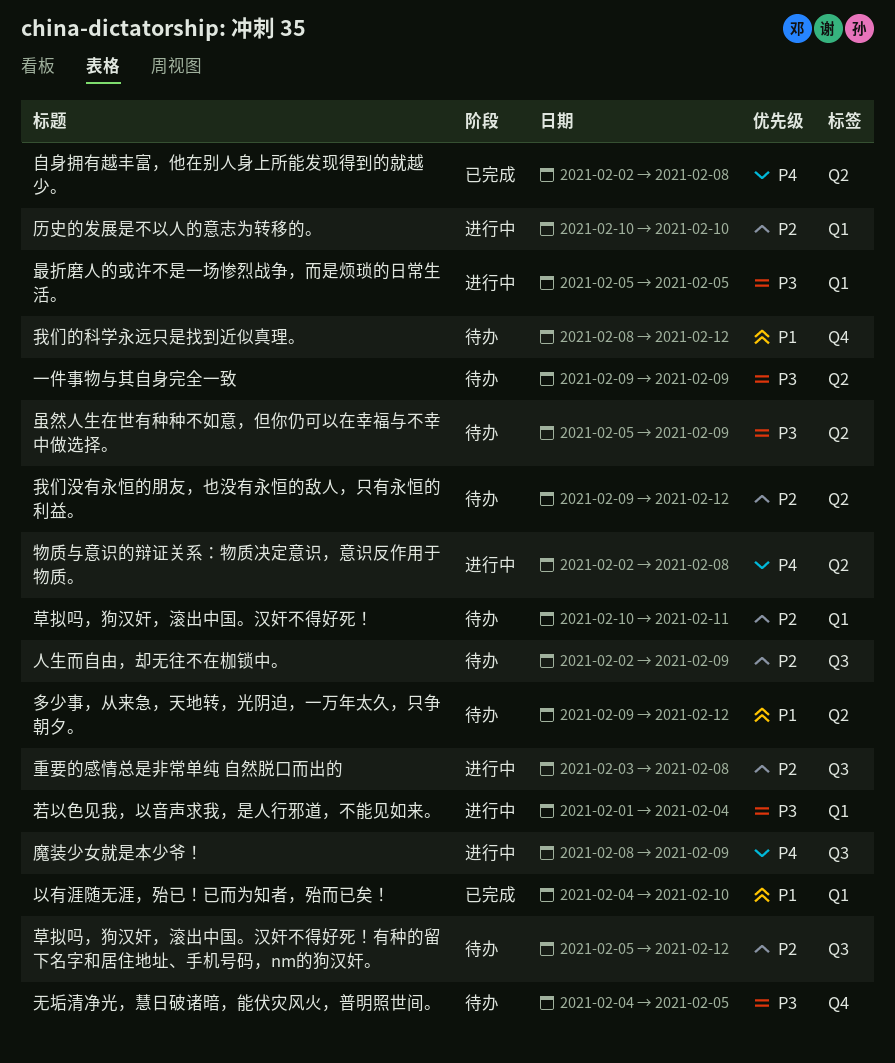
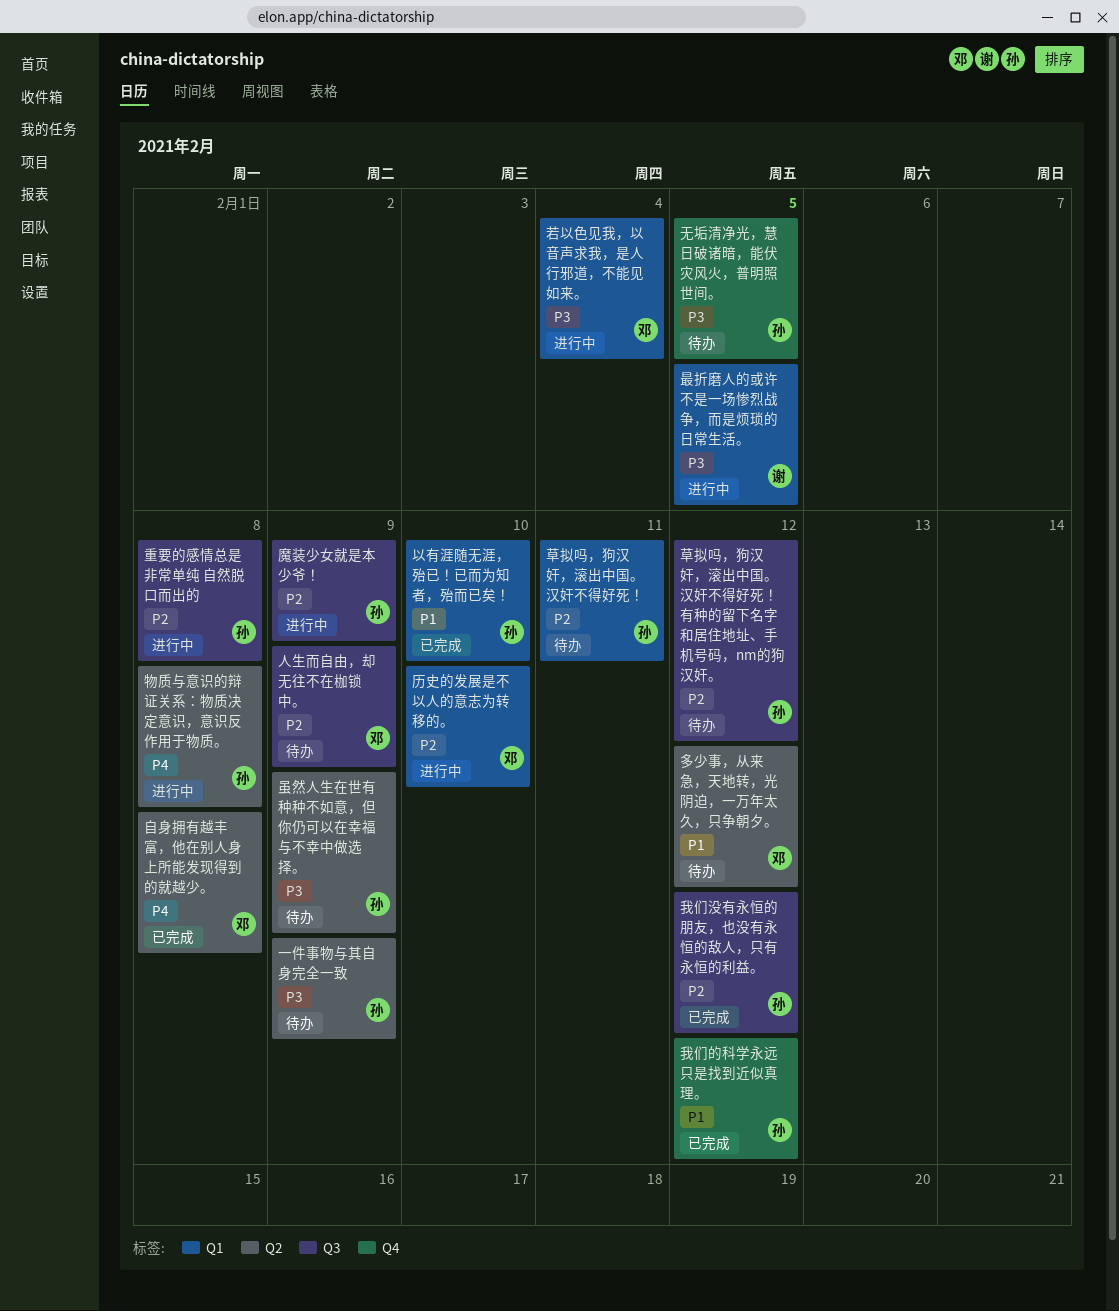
我们没有永恒的朋友，也没有永恒的敌人，只有永恒的利益。, status: 待办 -> 已完成
我们没有永恒的朋友，也没有永恒的敌人，只有永恒的利益。, label: Q2 -> Q3
我们的科学永远只是找到近似真理。, status: 待办 -> 已完成
魔装少女就是本少爷！, priority: P4 -> P2

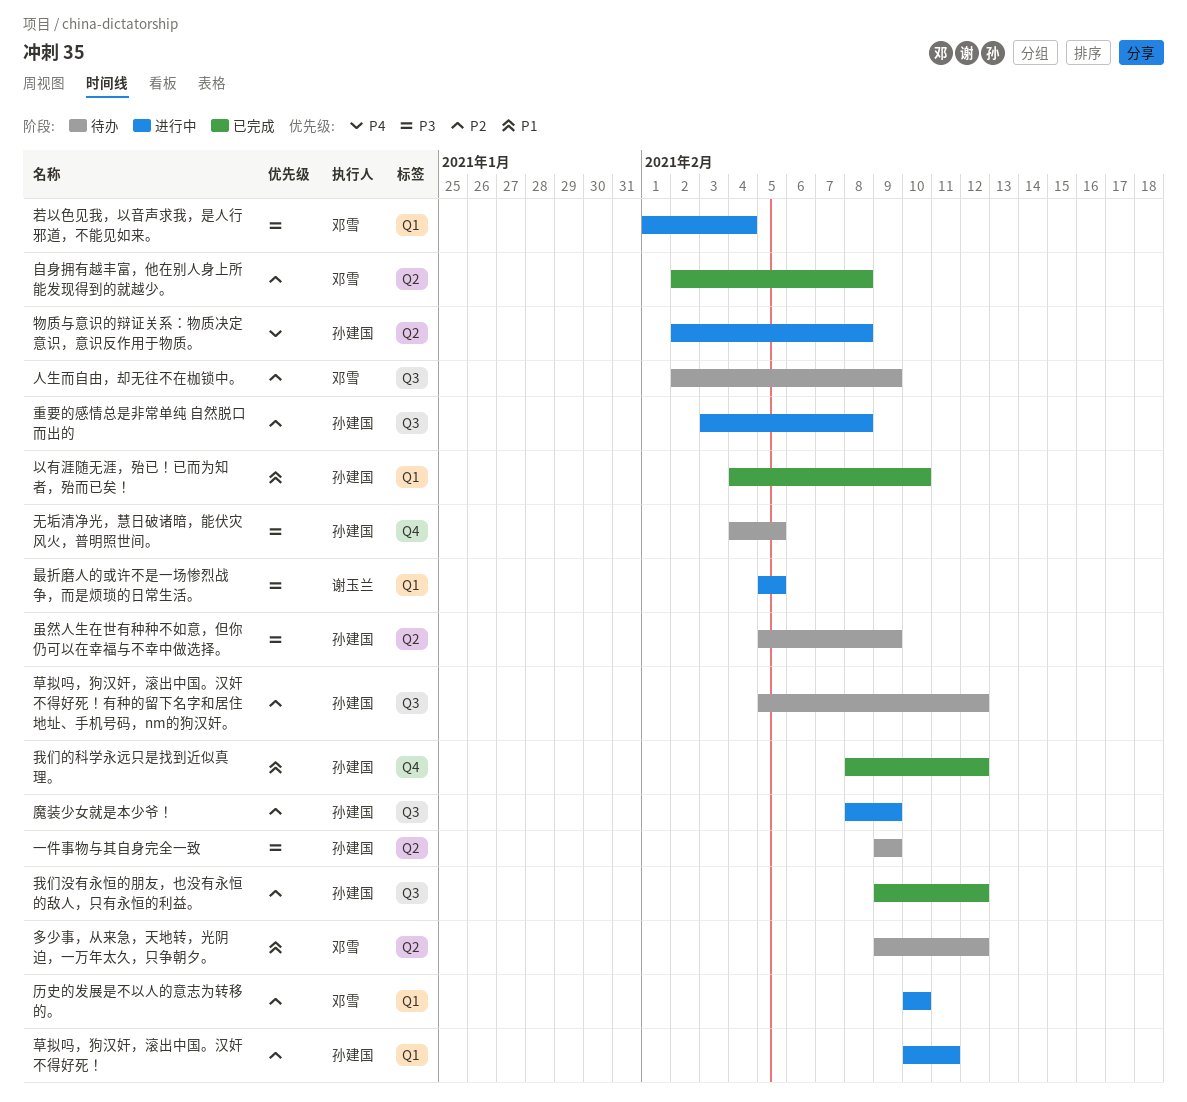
自身拥有越丰富，他在别人身上所能发现得到的就越少。, priority: P4 -> P2
草拟吗，狗汉奸，滚出中国。汉奸不得好死！, status: 待办 -> 进行中

